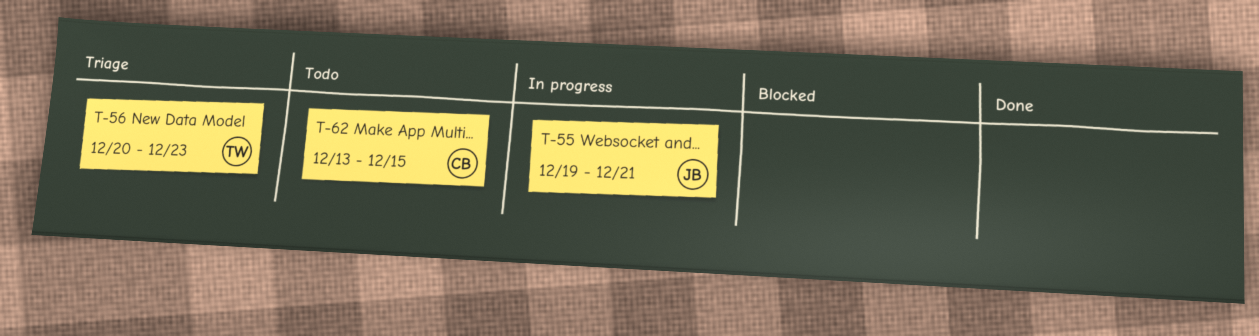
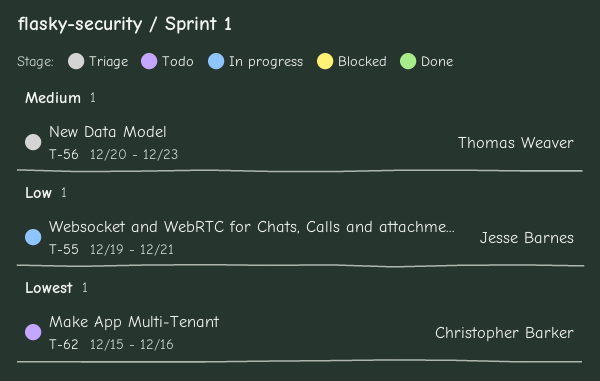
T-62, start: Dec 13 -> Dec 15
T-62, due: Dec 15 -> Dec 16

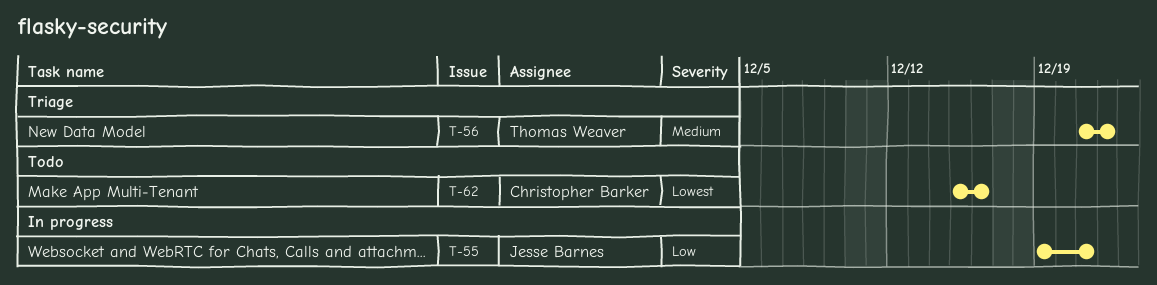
T-56, start: Dec 20 -> Dec 21
T-56, due: Dec 23 -> Dec 22

